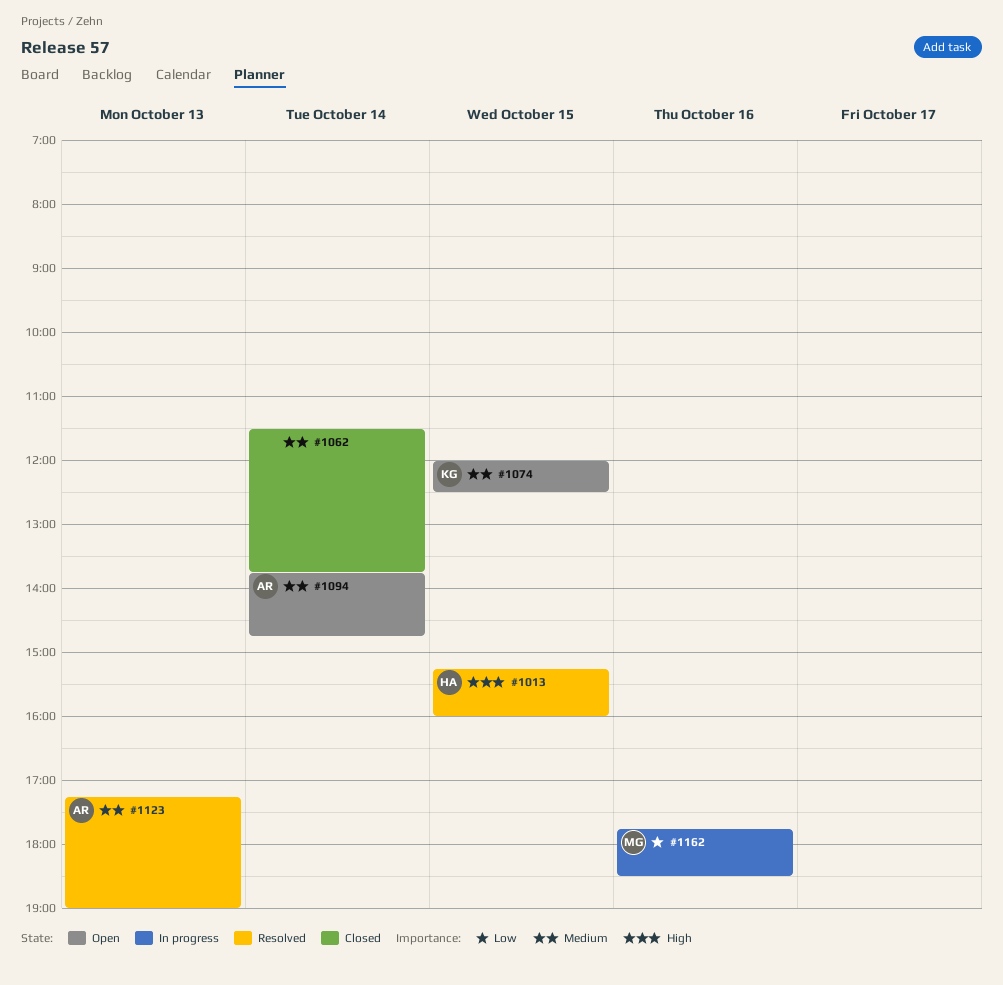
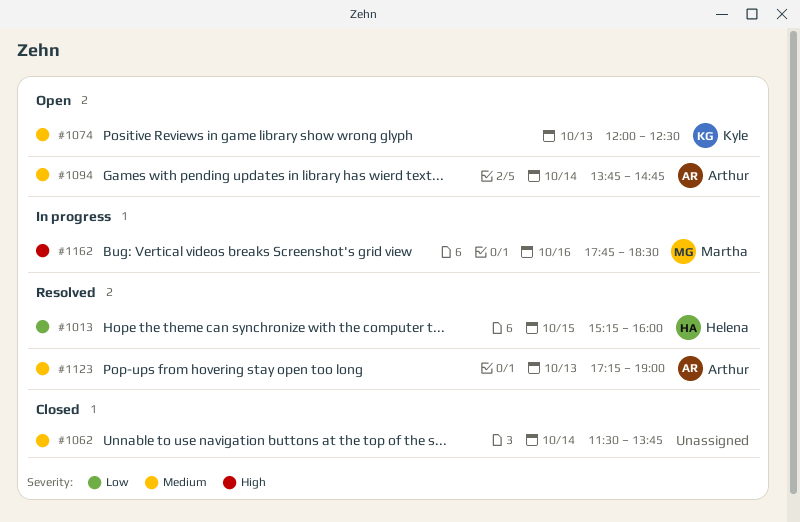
#1013, priority: High -> Low
#1074, day: Oct 15 -> Oct 13
#1162, priority: Low -> High

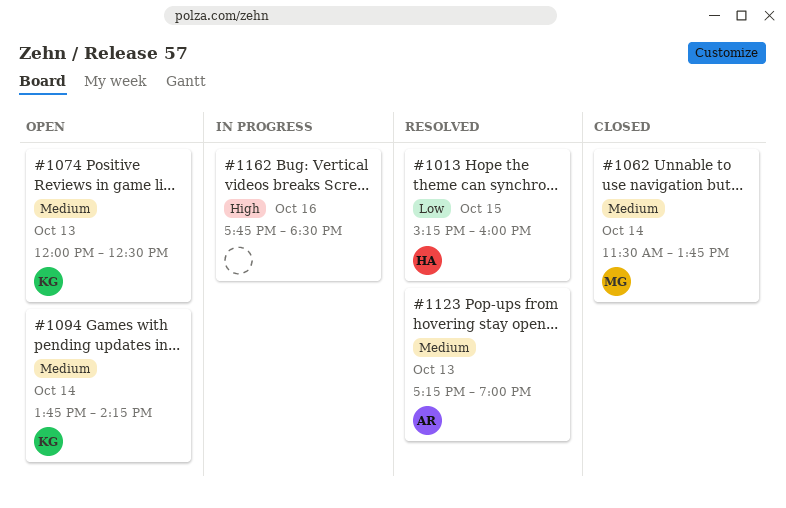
#1062, owner: none -> Martha
#1094, owner: Arthur -> Kyle
#1094, ends: 14:45 -> 14:15
#1162, owner: Martha -> none

